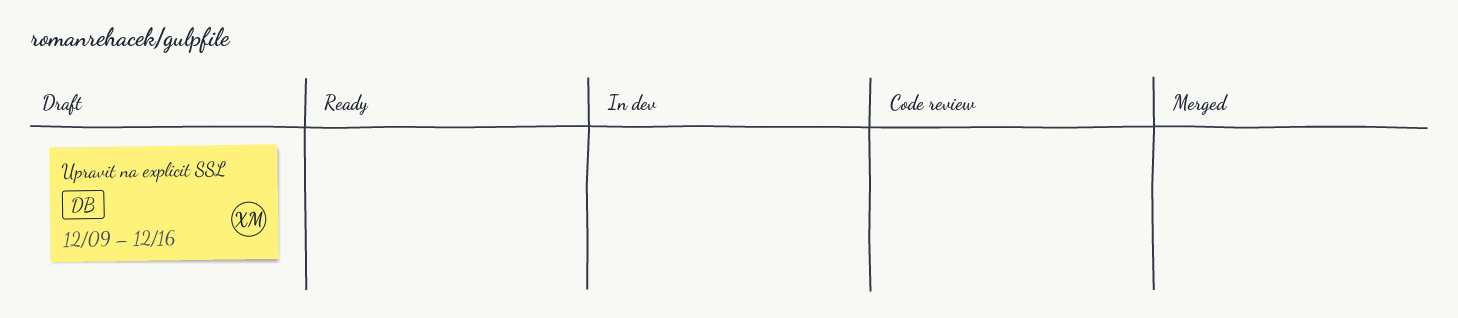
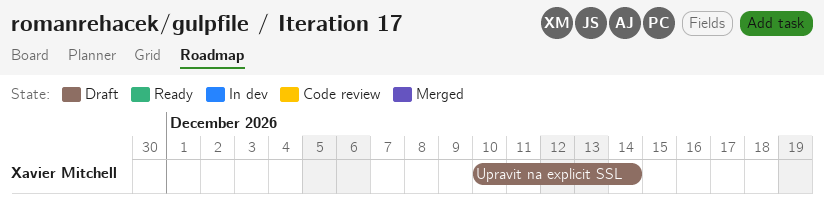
Upravit na explicit SSL, start: Dec 9 -> Dec 10
Upravit na explicit SSL, due: Dec 16 -> Dec 14

